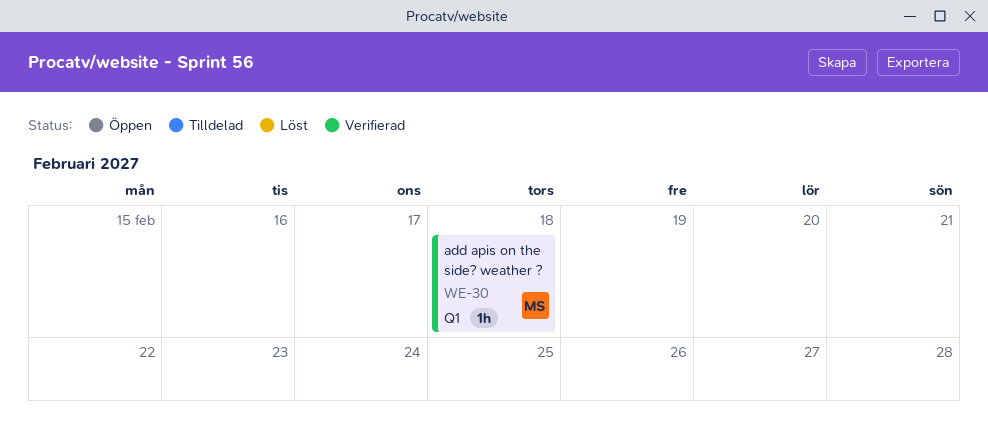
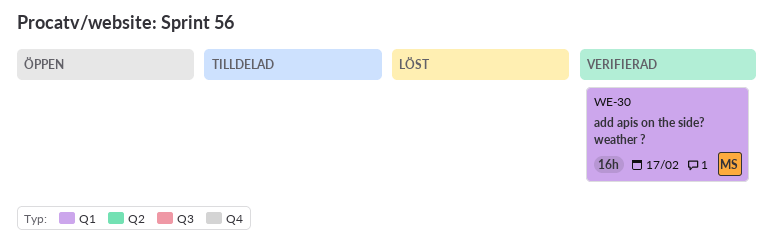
WE-30, estimate: 1h -> 16h
WE-30, due: Feb 18 -> Feb 17

